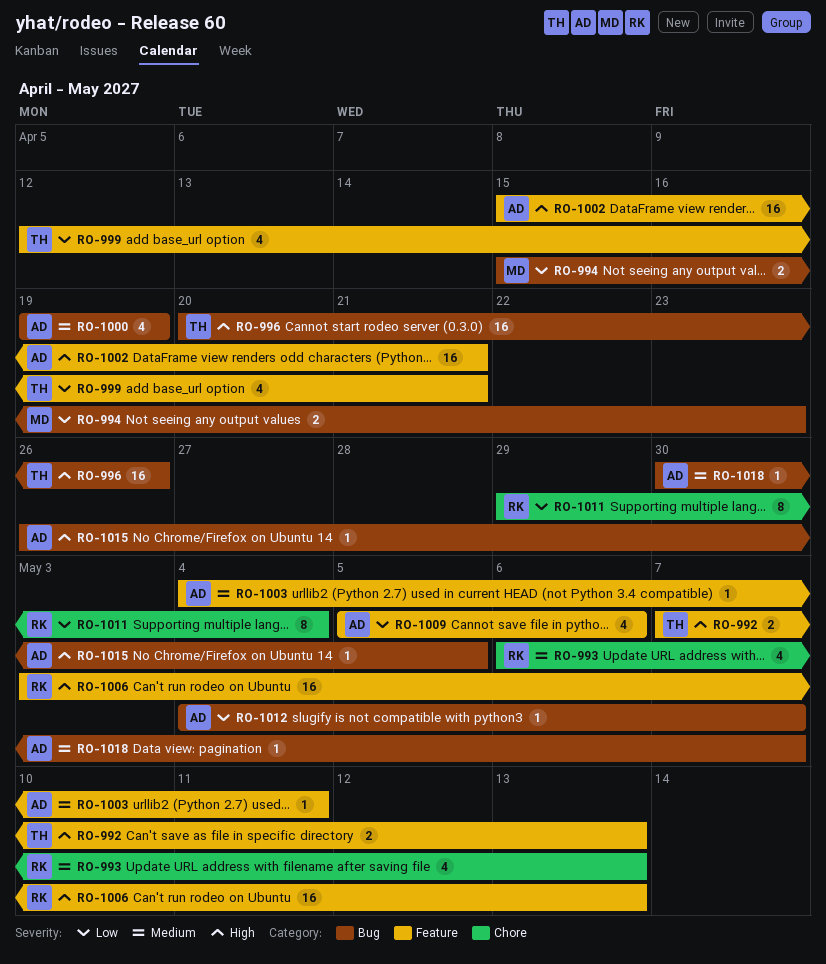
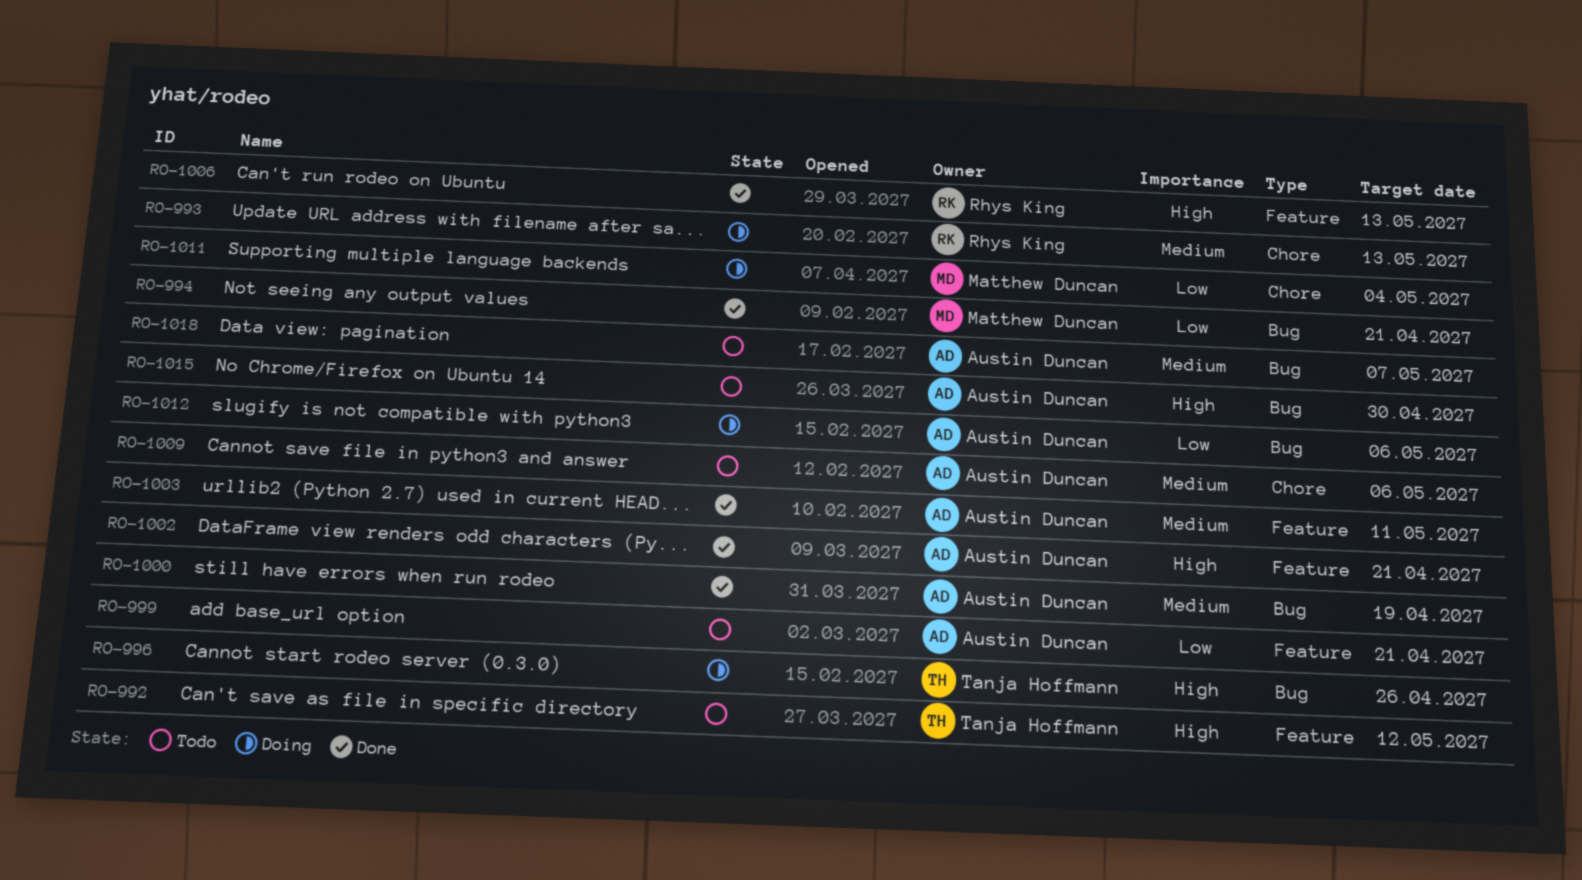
RO-992, due: May 13 -> May 12
RO-994, due: Apr 23 -> Apr 21
RO-999, owner: Tanja Hoffmann -> Austin Duncan
RO-1009, priority: Low -> Medium
RO-1009, label: Feature -> Chore
RO-1011, owner: Rhys King -> Matthew Duncan
RO-1012, due: May 7 -> May 6
RO-1015, due: May 5 -> Apr 30

